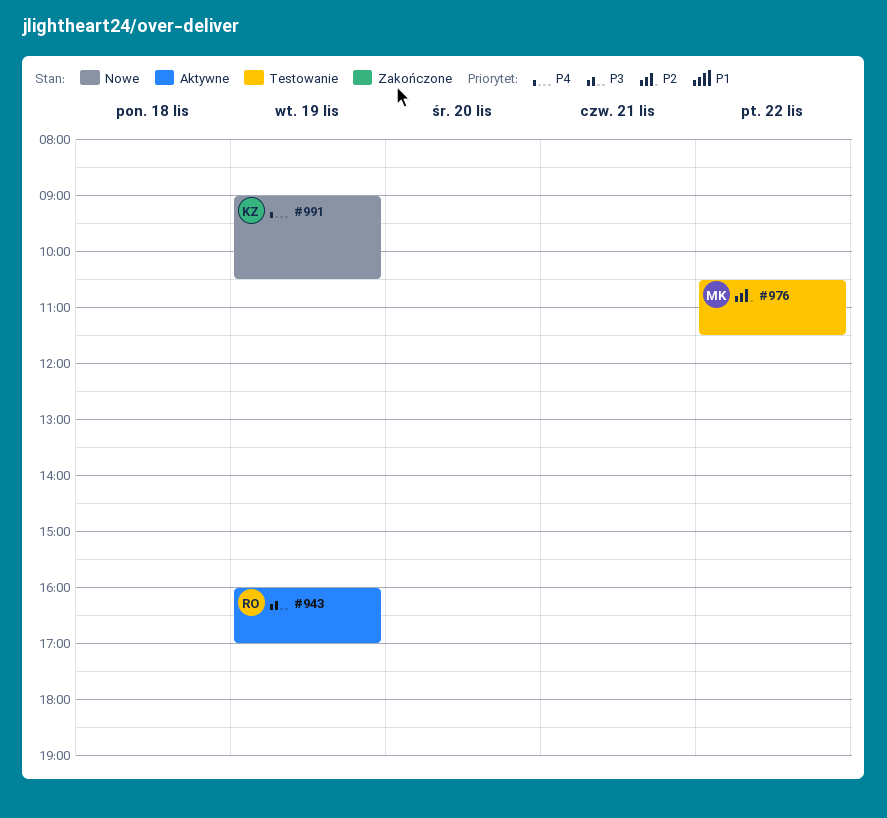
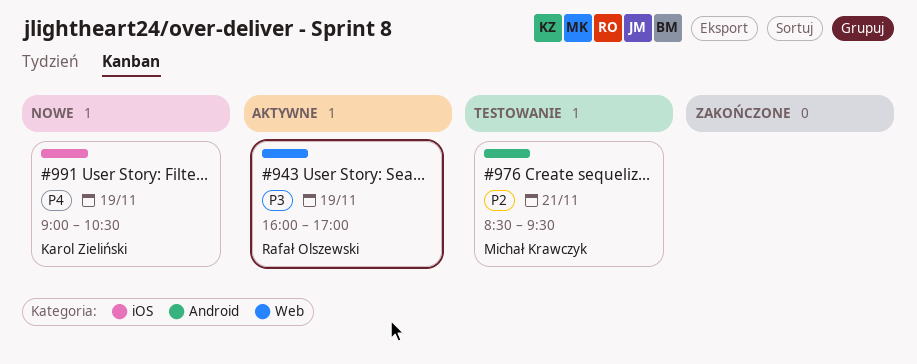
#976, day: Nov 22 -> Nov 21
#976, begins: 10:30 -> 08:30
#976, ends: 11:30 -> 09:30

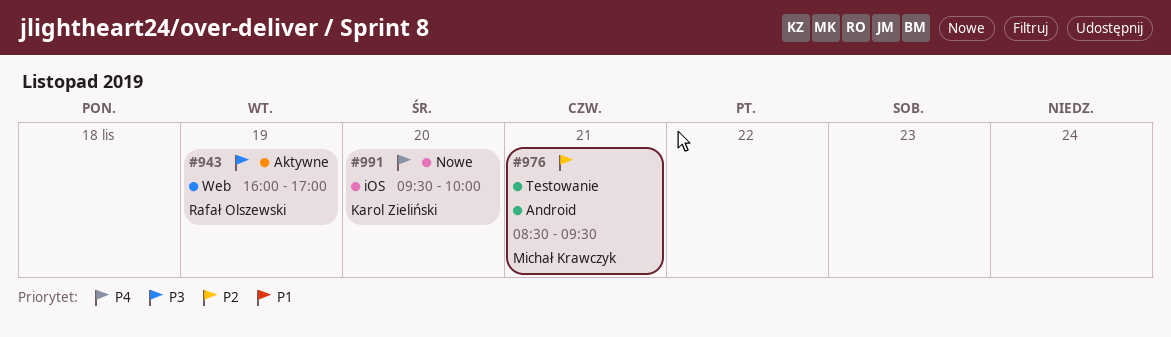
#991, day: Nov 19 -> Nov 20
#991, begins: 09:00 -> 09:30
#991, ends: 10:30 -> 10:00

